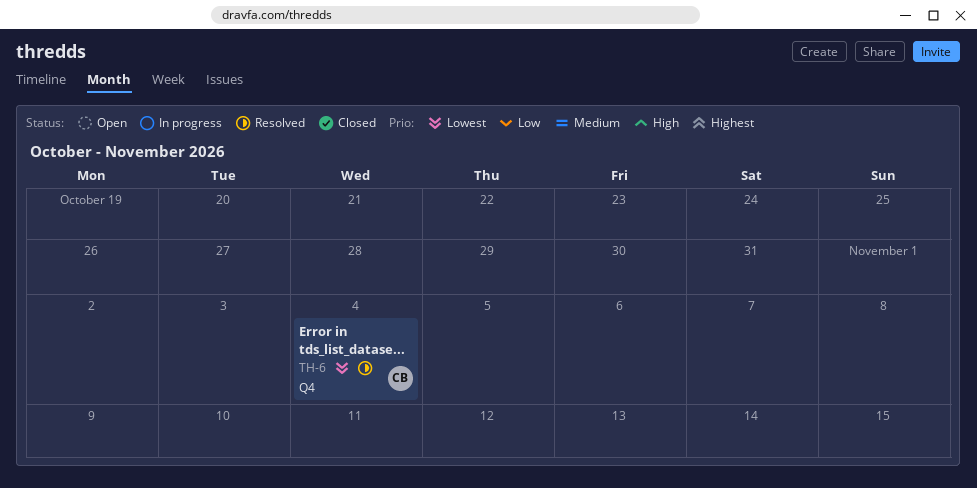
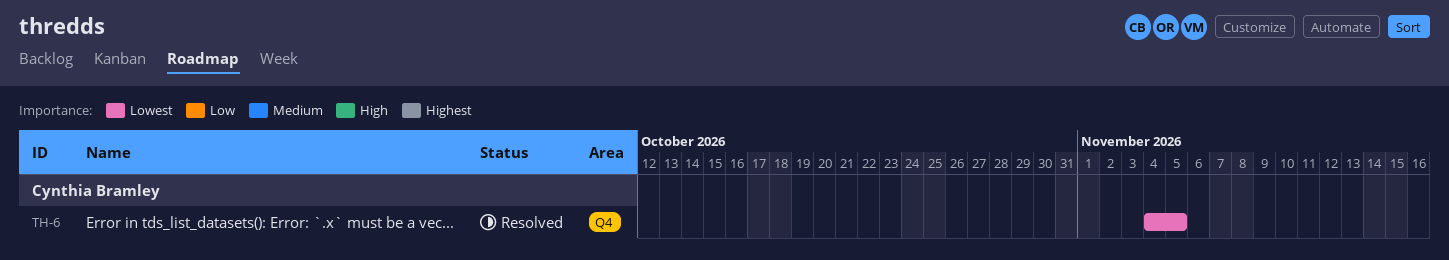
TH-6, due: Nov 4 -> Nov 5

